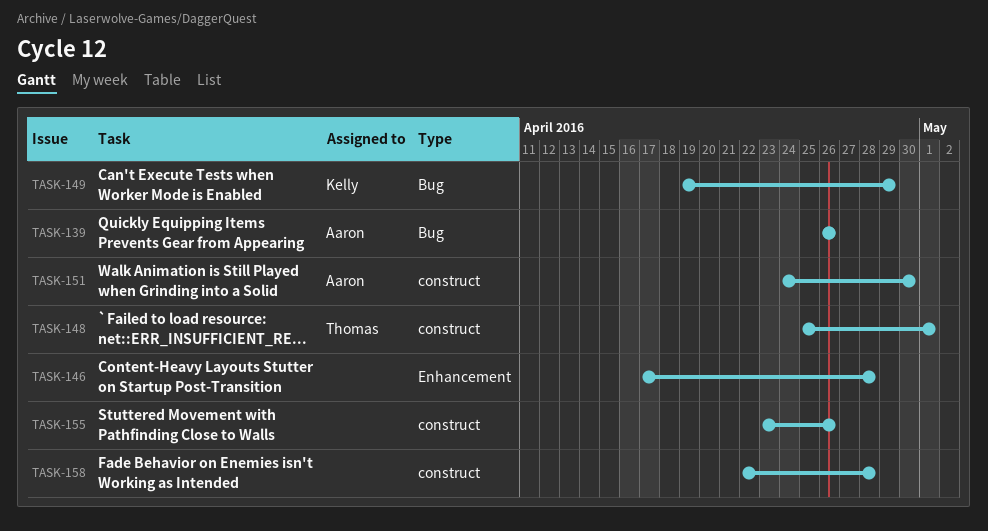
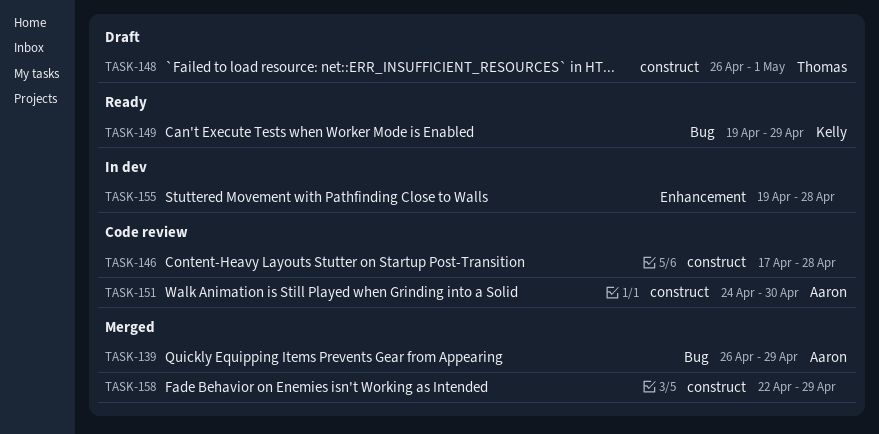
TASK-139, due: Apr 26 -> Apr 29
TASK-146, label: Enhancement -> construct
TASK-148, start: Apr 25 -> Apr 26
TASK-155, label: construct -> Enhancement
TASK-155, start: Apr 23 -> Apr 19
TASK-155, due: Apr 26 -> Apr 28
TASK-158, due: Apr 28 -> Apr 29

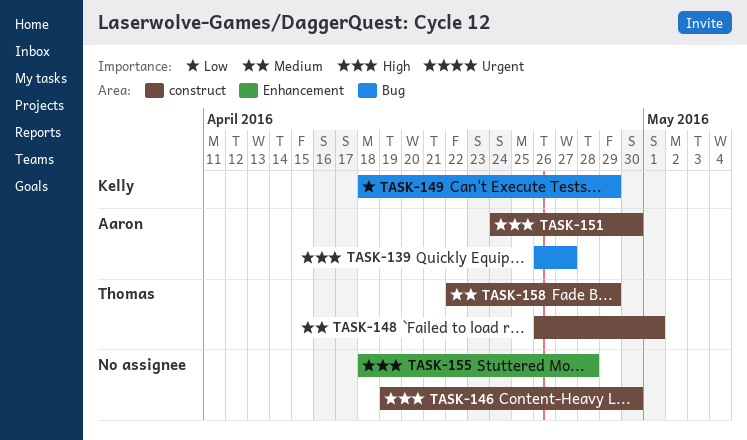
TASK-139, due: Apr 29 -> Apr 27
TASK-146, start: Apr 17 -> Apr 19
TASK-146, due: Apr 28 -> Apr 30
TASK-149, start: Apr 19 -> Apr 18
TASK-155, start: Apr 19 -> Apr 18
TASK-158, owner: none -> Thomas

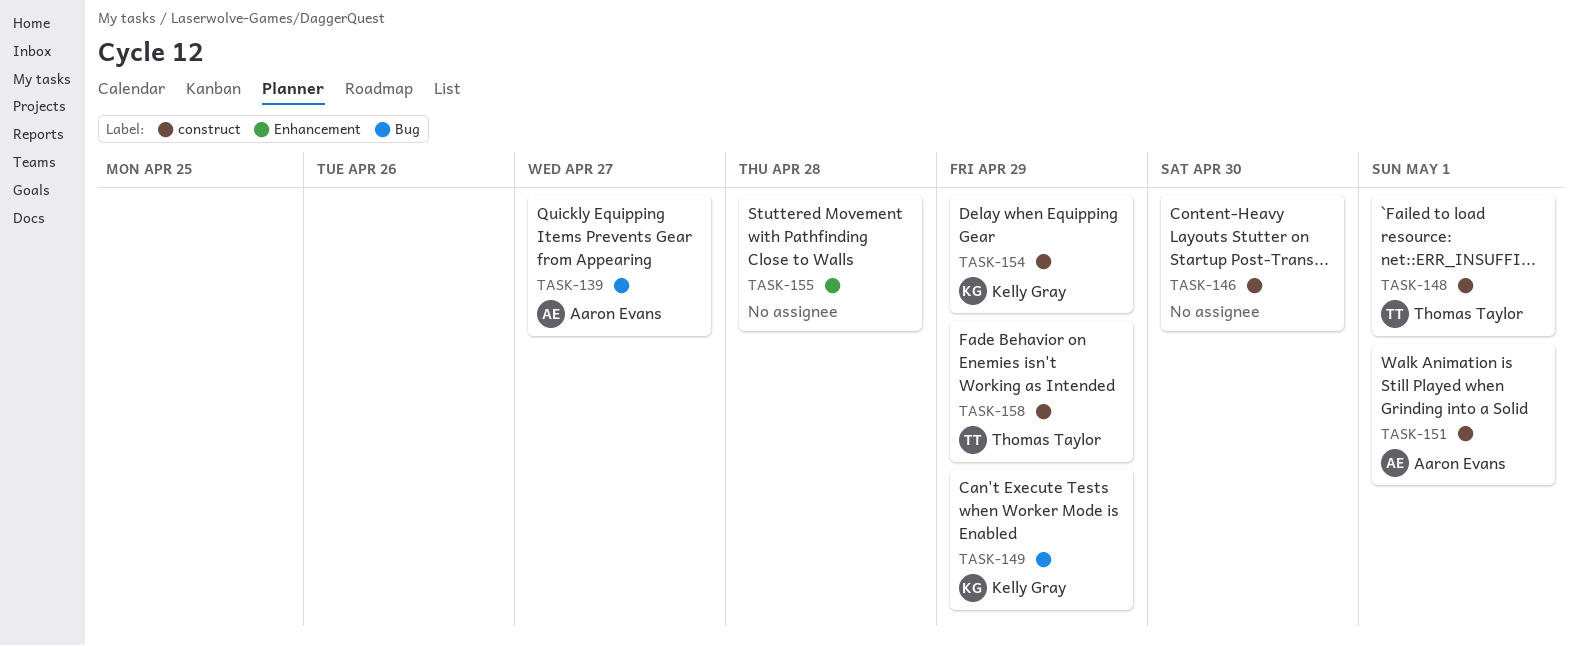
TASK-151, due: Apr 30 -> May 1
TASK-154: none -> present

